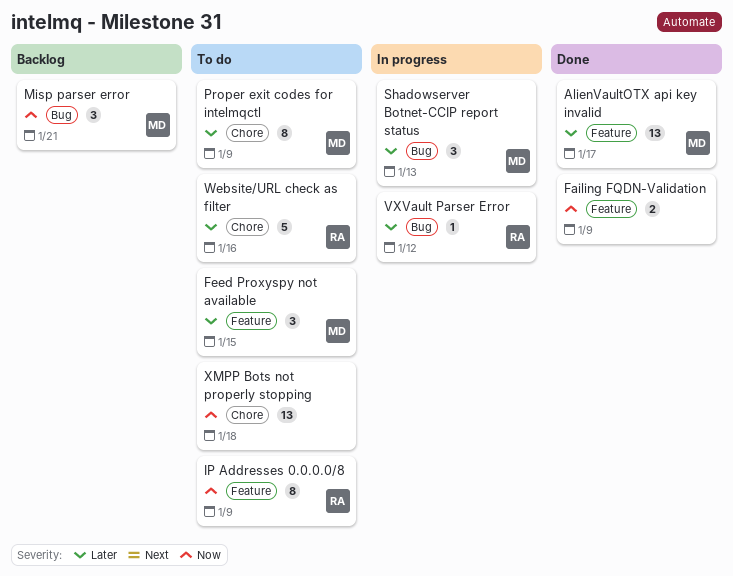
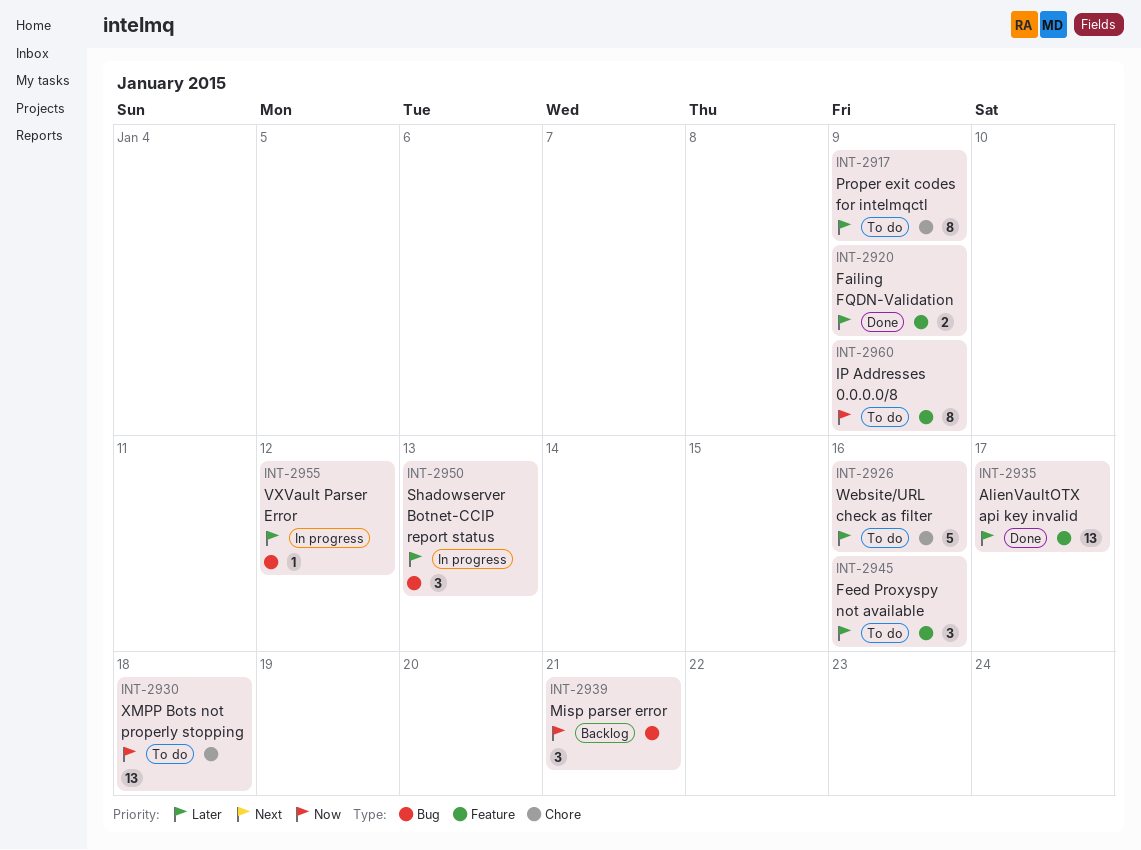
Failing FQDN-Validation, priority: Now -> Later
Feed Proxyspy not available, due: Jan 15 -> Jan 16

